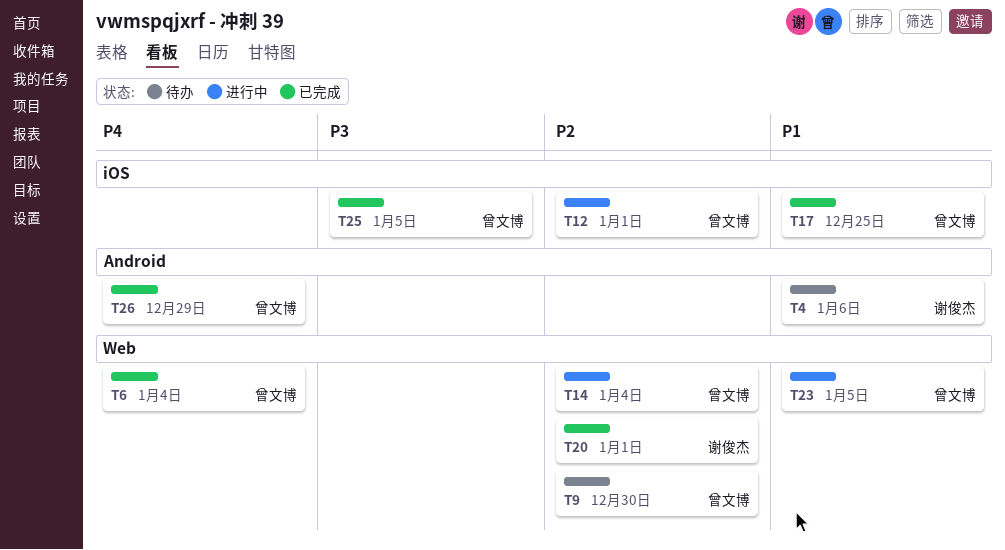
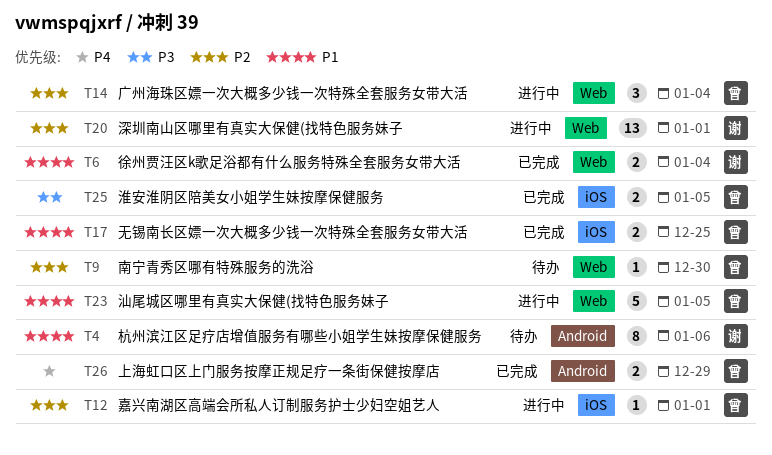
T6, owner: 曾文博 -> 谢俊杰
T6, priority: P4 -> P1
T20, status: 已完成 -> 进行中

